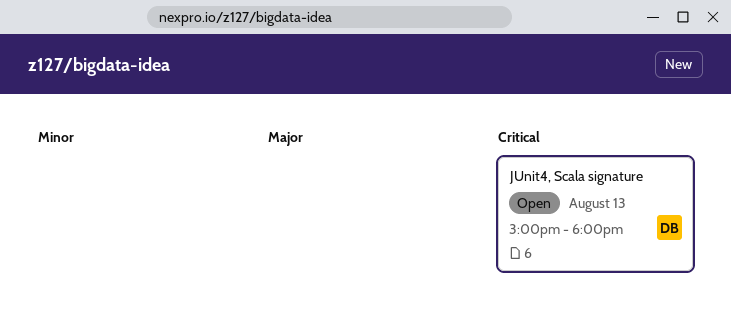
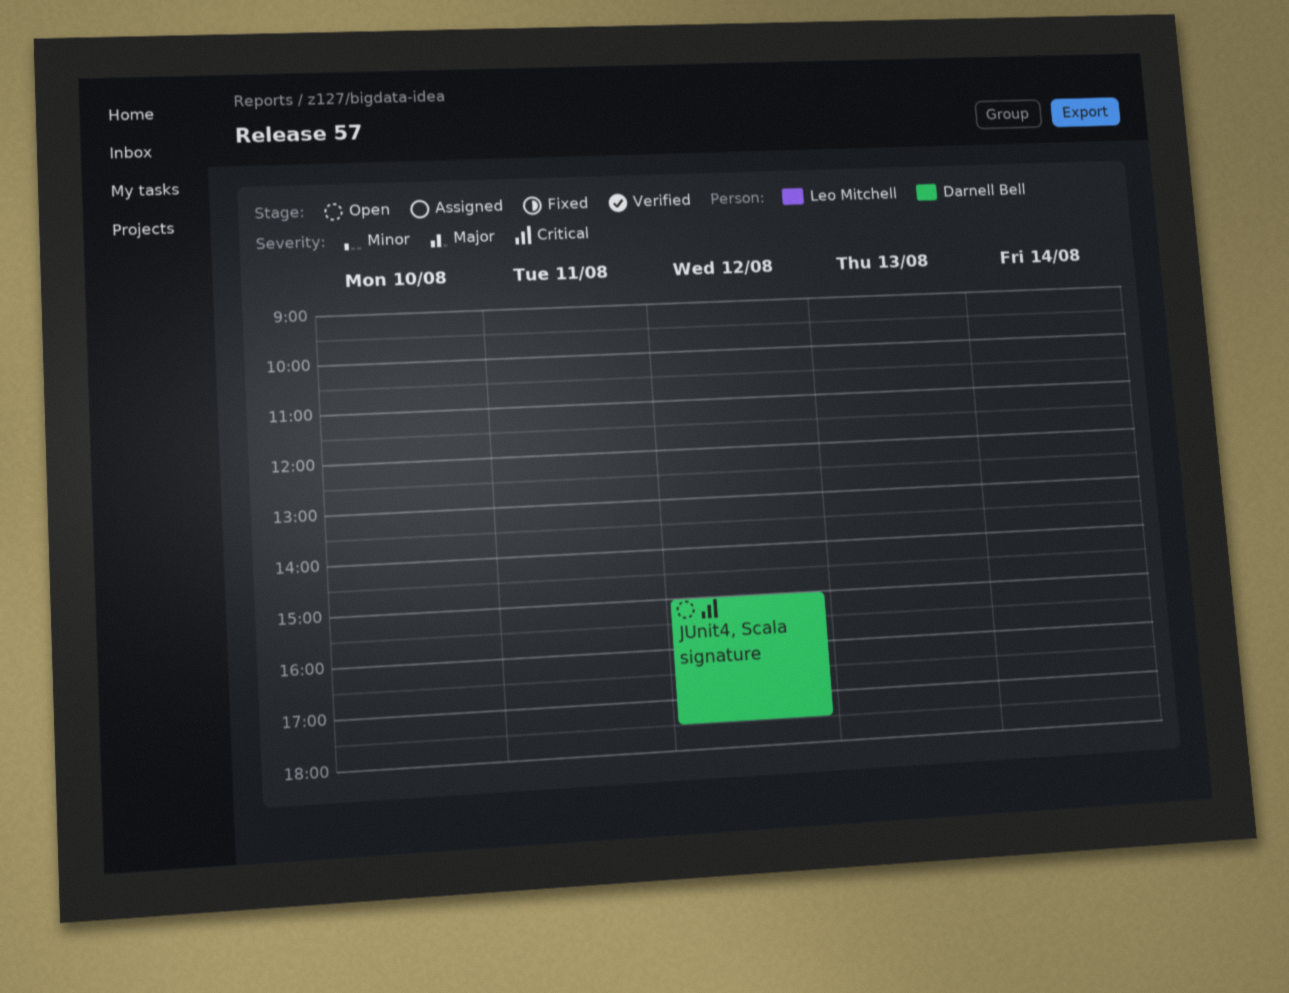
JUnit4, Scala signature, day: Aug 13 -> Aug 12
JUnit4, Scala signature, ends: 18:00 -> 17:30

